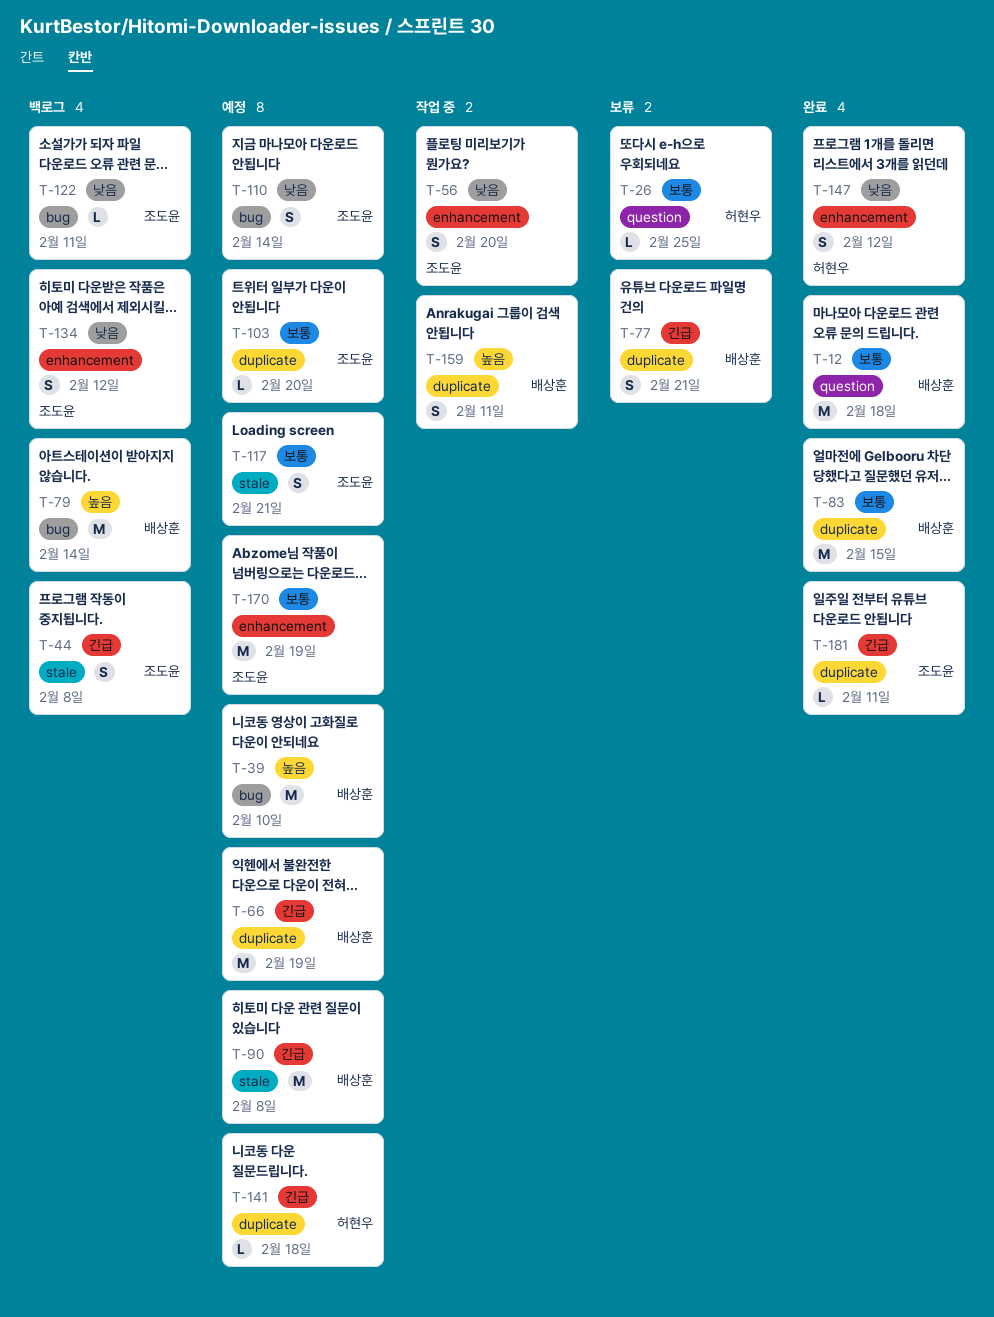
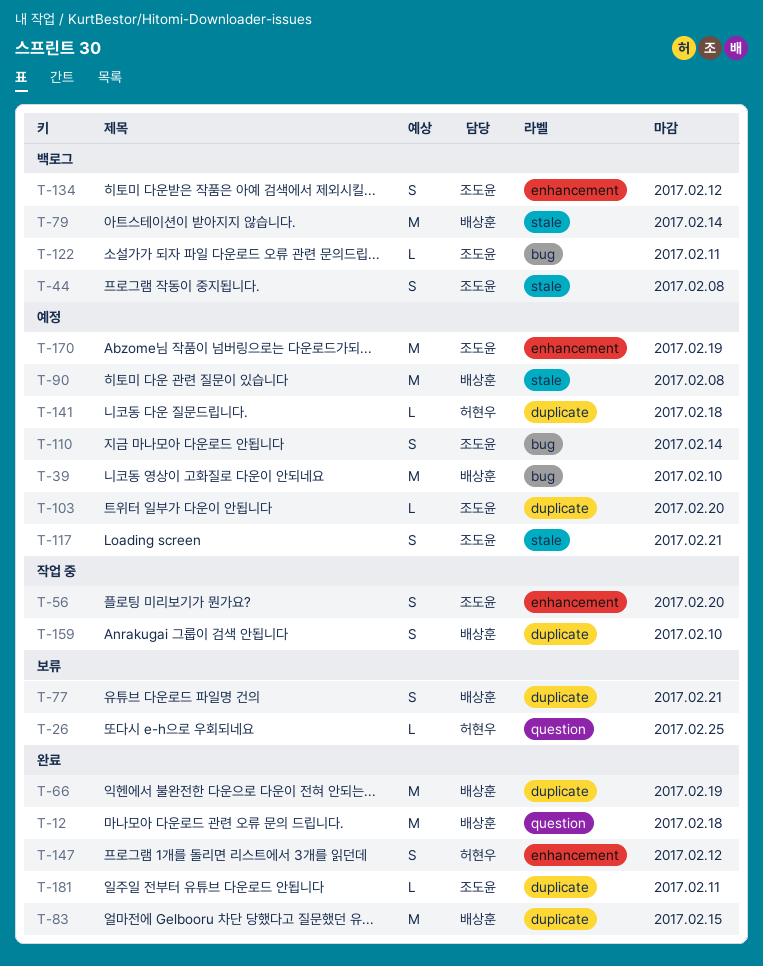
T-66, status: 예정 -> 완료
T-79, label: bug -> stale
T-159, due: Feb 11 -> Feb 10

